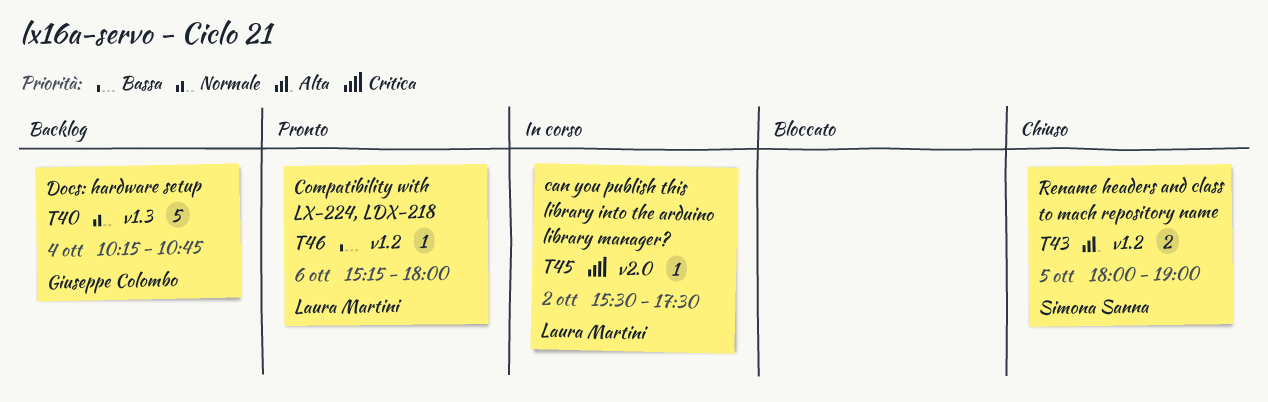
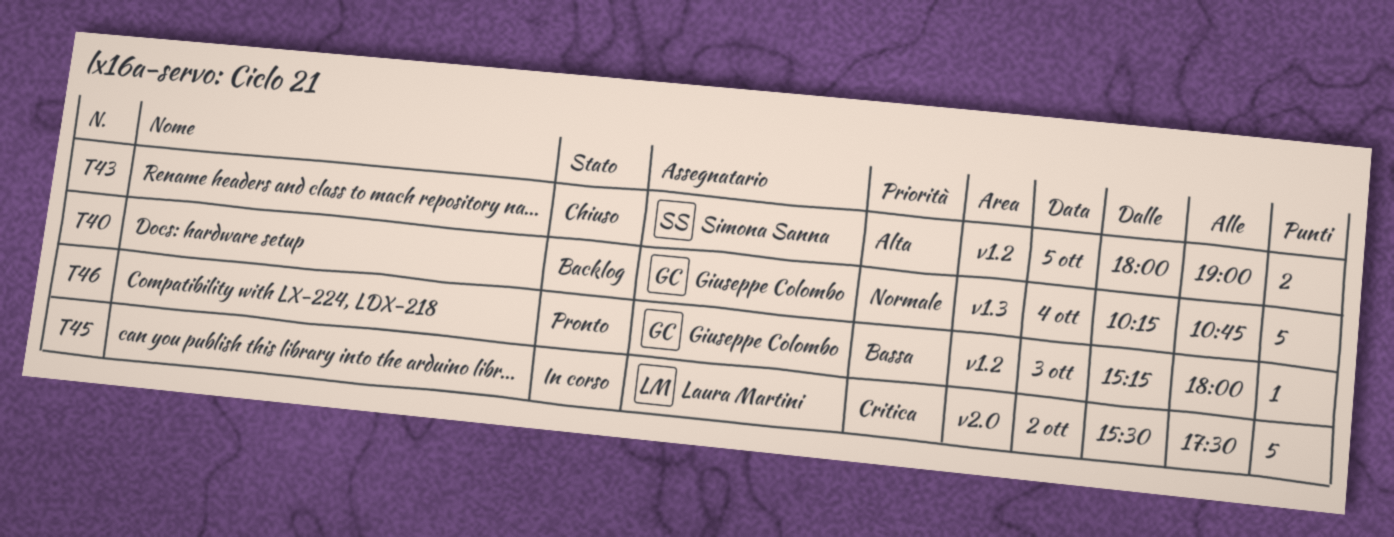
T45, estimate: 1 -> 5
T46, owner: Laura Martini -> Giuseppe Colombo
T46, day: Oct 6 -> Oct 3

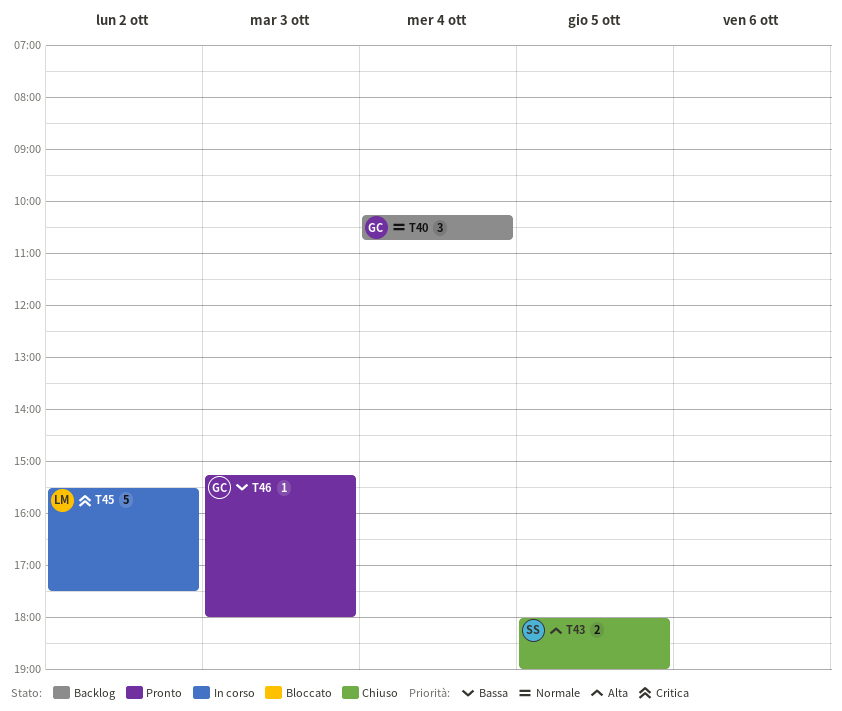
T40, estimate: 5 -> 3

